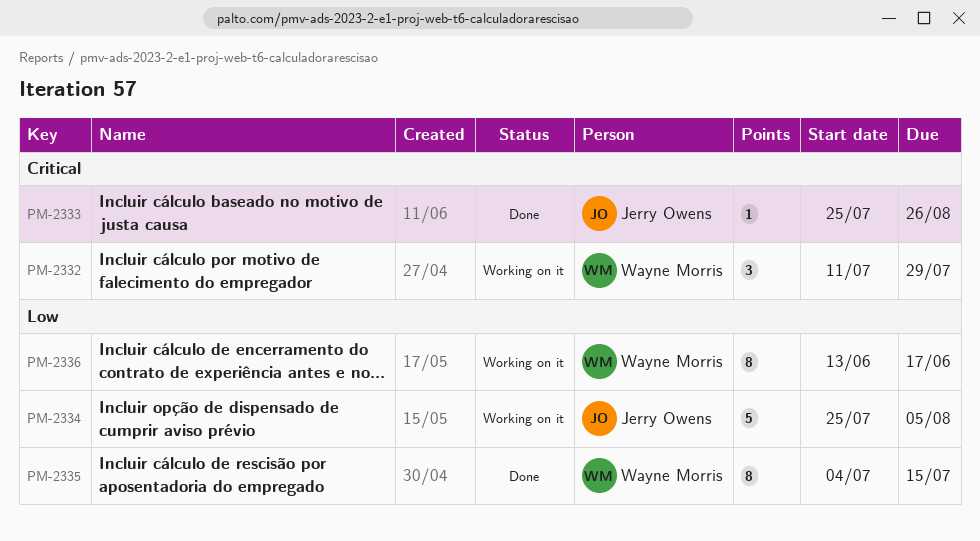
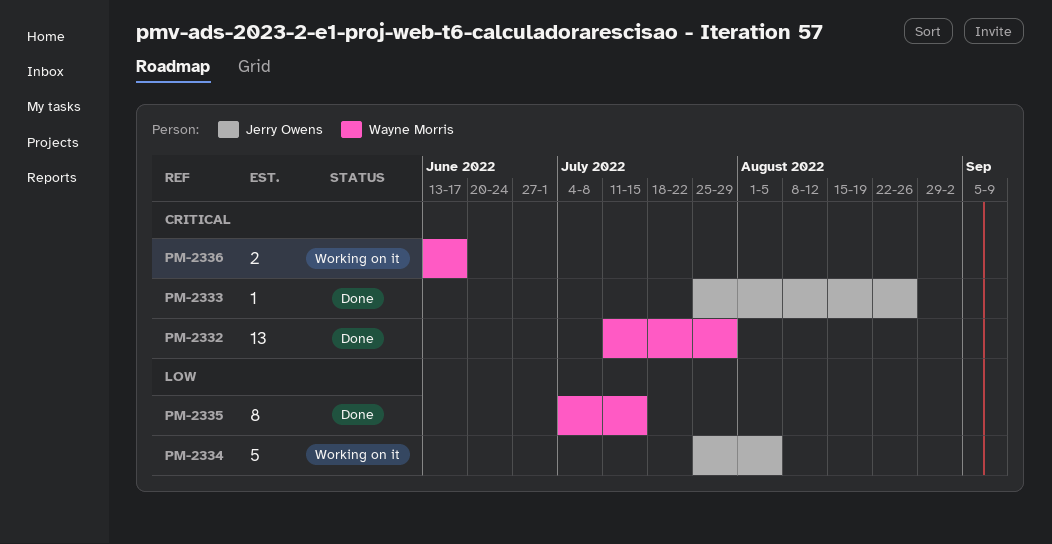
PM-2332, status: Working on it -> Done
PM-2332, estimate: 3 -> 13
PM-2336, priority: Low -> Critical
PM-2336, estimate: 8 -> 2

